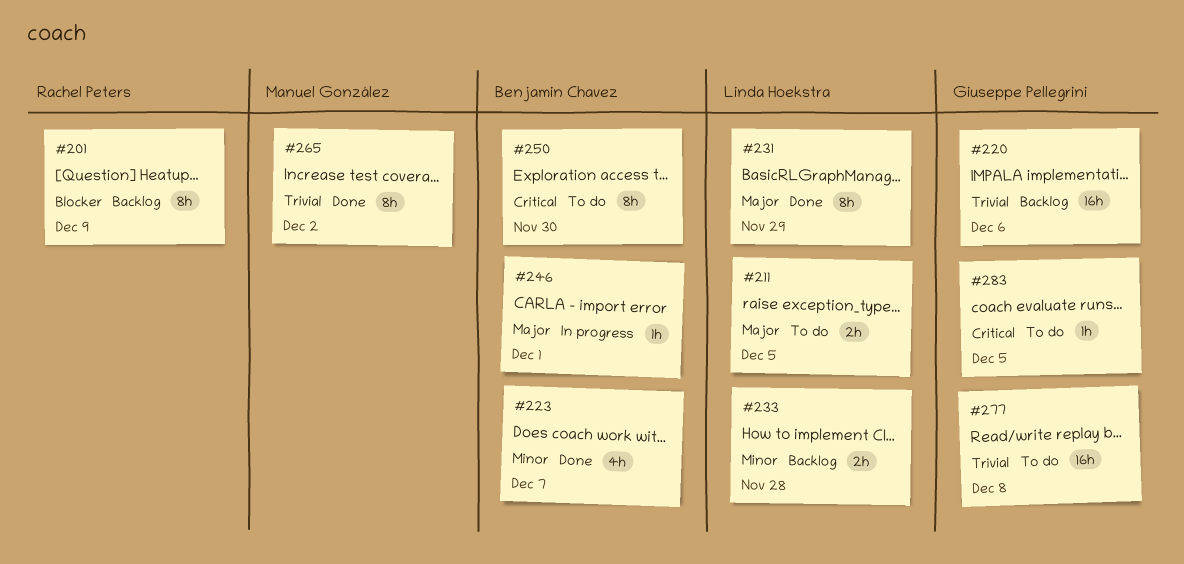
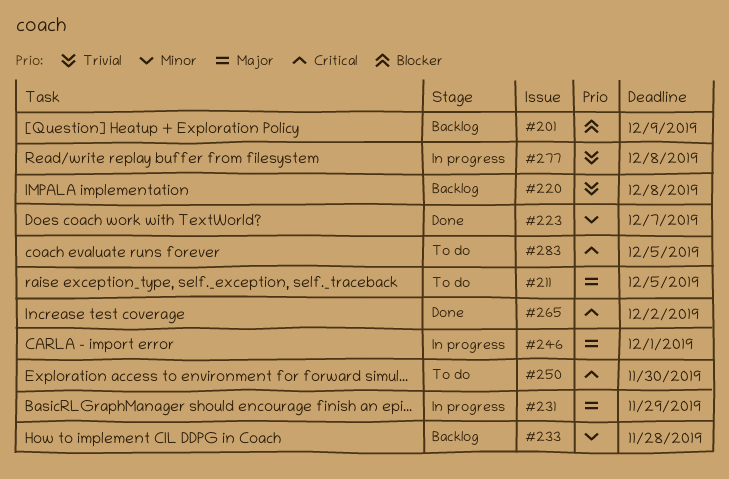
#220, due: Dec 6 -> Dec 8
#231, status: Done -> In progress
#265, priority: Trivial -> Critical
#277, status: To do -> In progress

